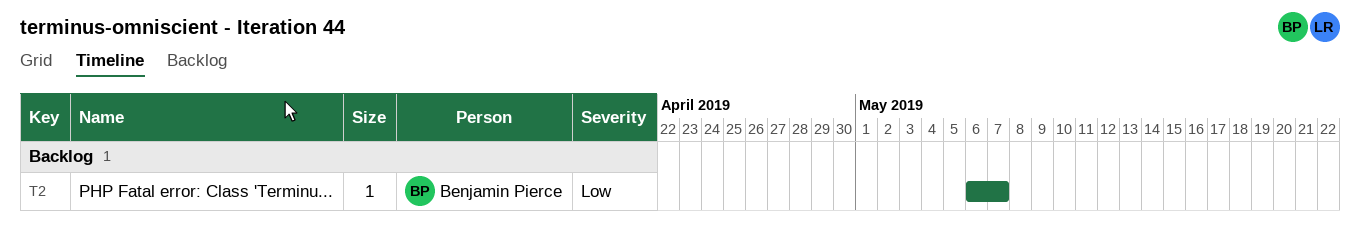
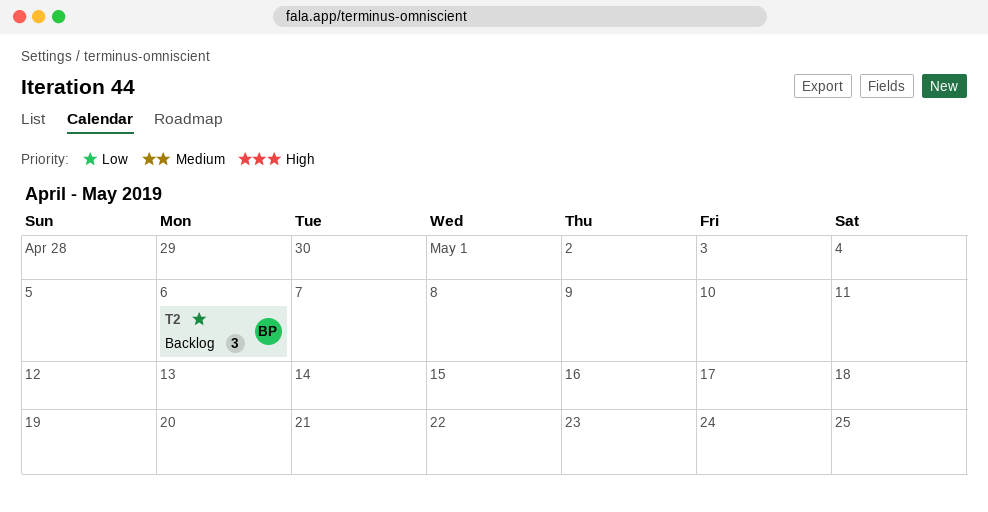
T2, estimate: 1 -> 3
T2, due: May 7 -> May 6

